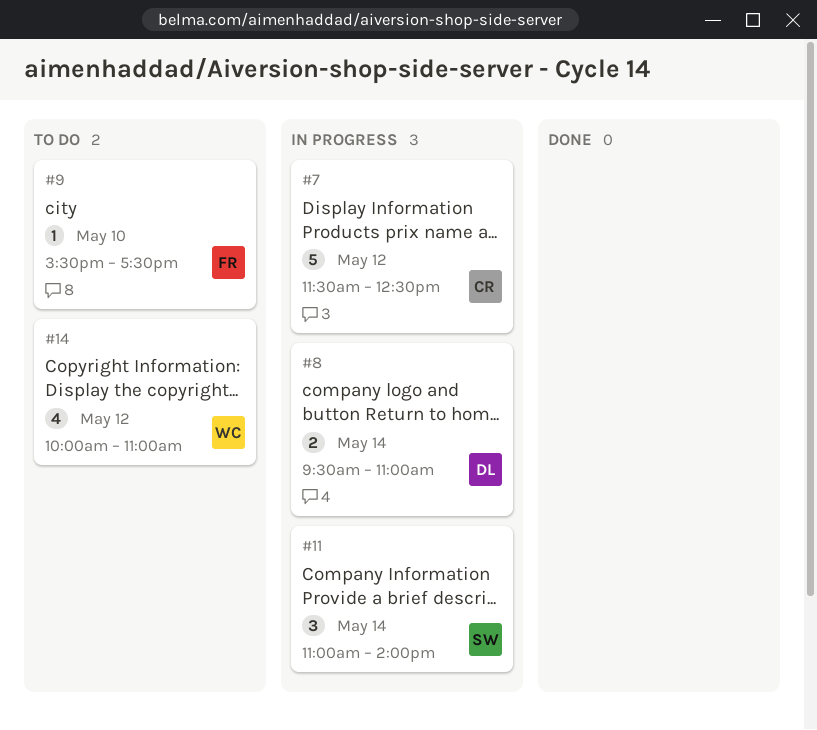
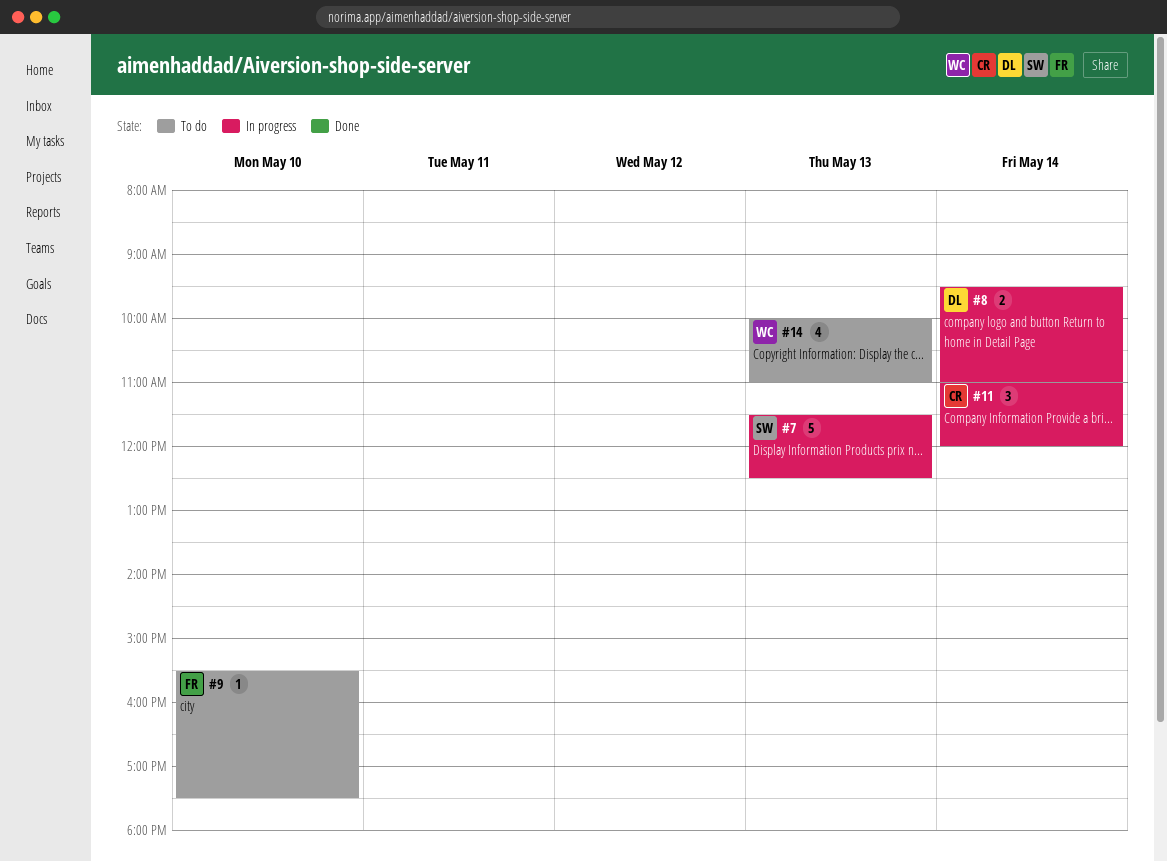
#7, owner: CR -> SW
#7, day: May 12 -> May 13
#11, owner: SW -> CR
#11, ends: 14:00 -> 12:00
#14, day: May 12 -> May 13

